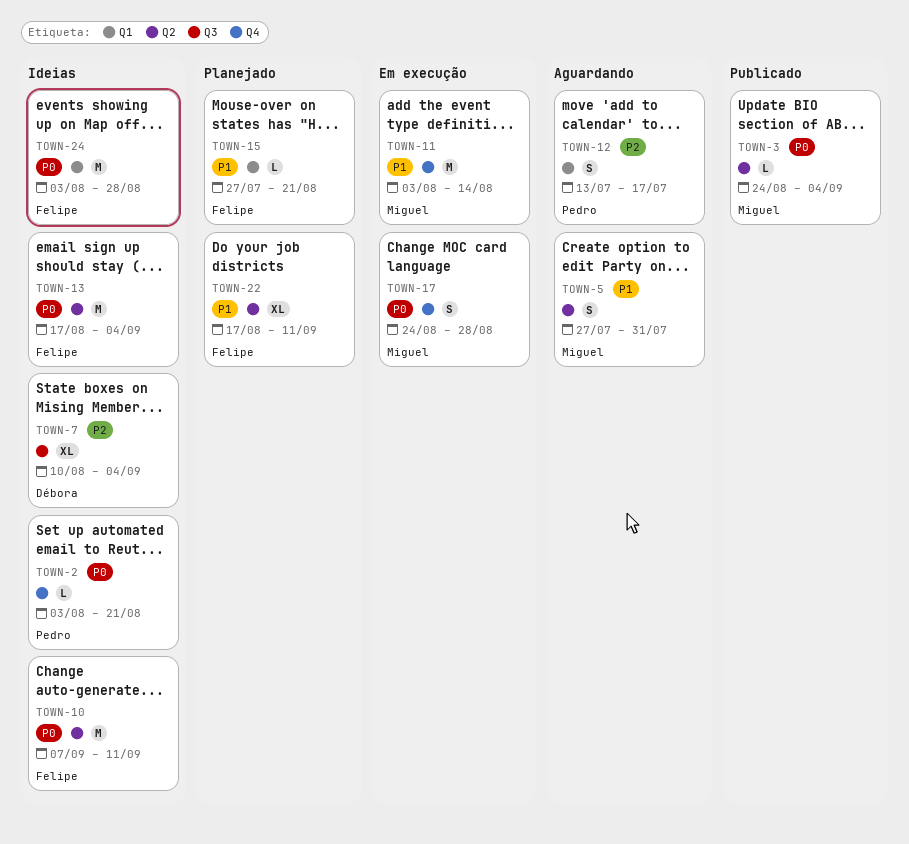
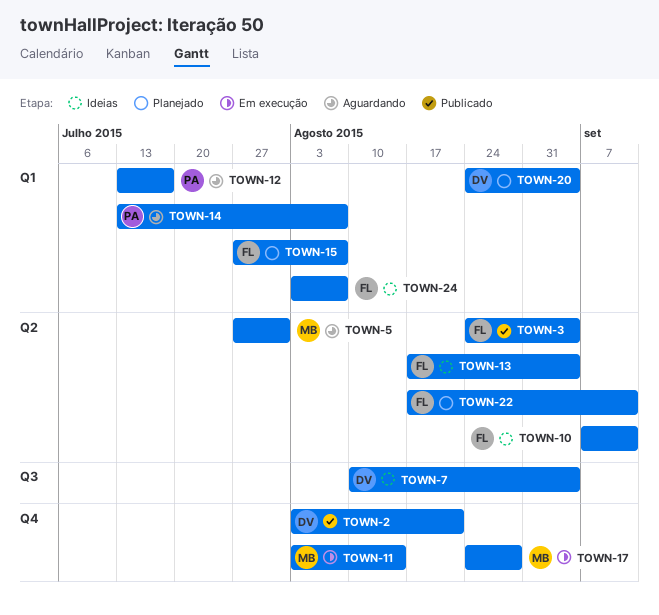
TOWN-2, status: Ideias -> Publicado
TOWN-2, owner: Pedro -> Débora
TOWN-3, owner: Miguel -> Felipe
TOWN-14: none -> present
TOWN-15, due: Aug 21 -> Aug 7
TOWN-20: none -> present
TOWN-24, due: Aug 28 -> Aug 7

